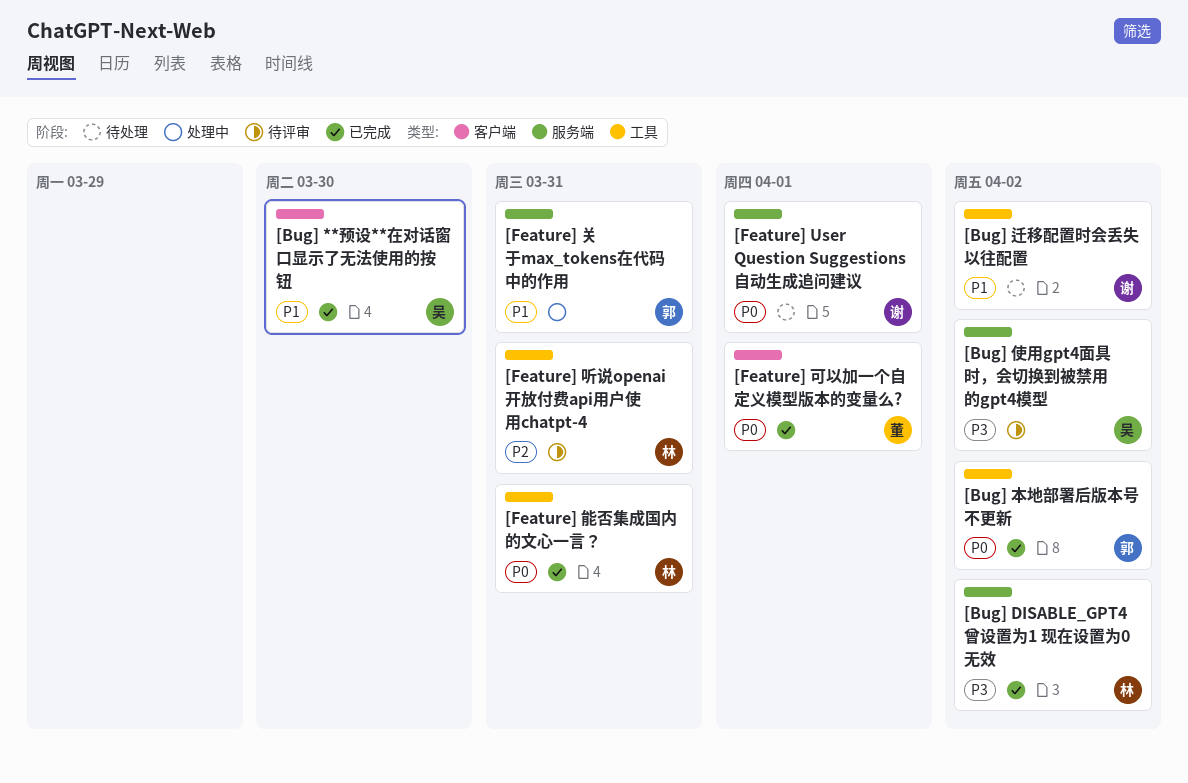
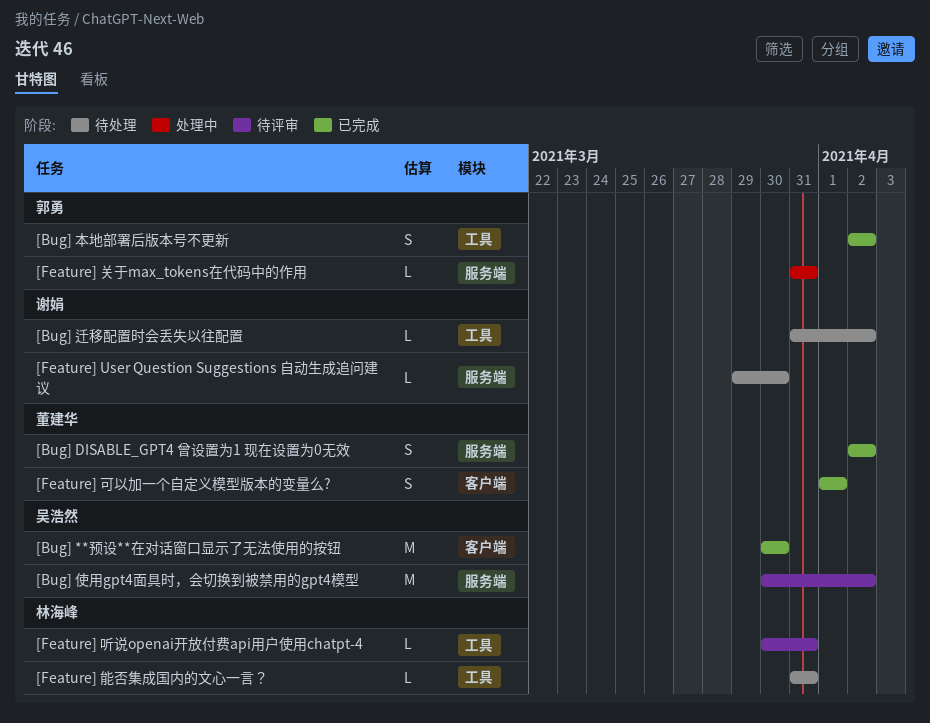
[Bug] DISABLE_GPT4 曾设置为1 现在设置为0无效, owner: 林海峰 -> 董建华
[Feature] User Question Suggestions 自动生成追问建议, due: Apr 1 -> Mar 30
[Feature] 能否集成国内的文心一言？, status: 已完成 -> 待处理

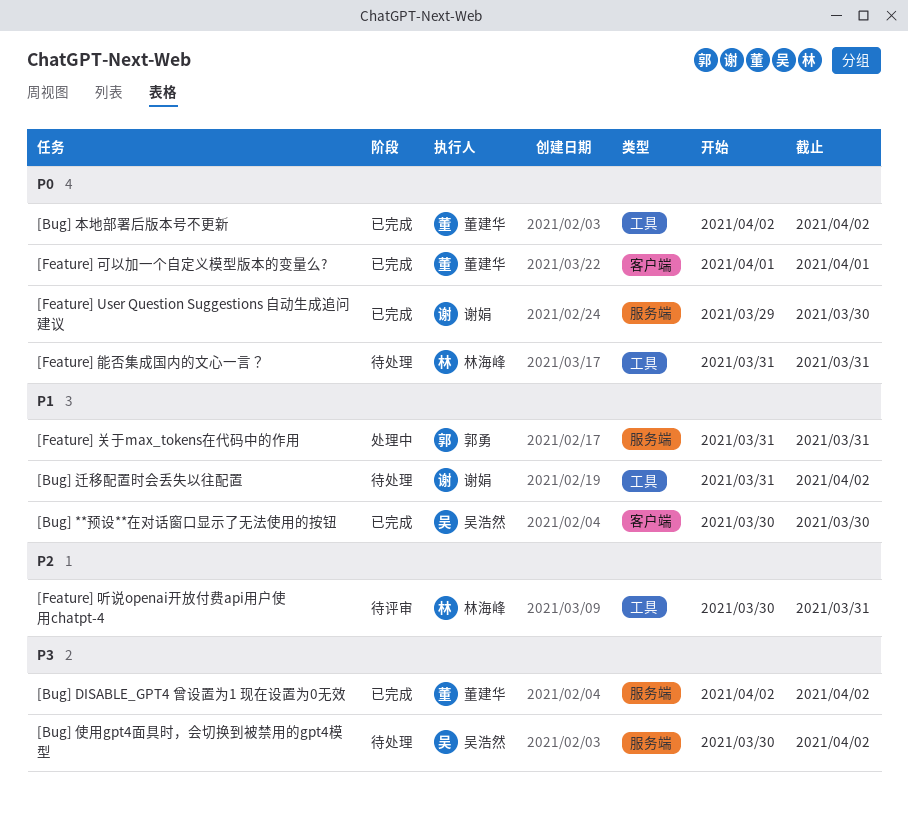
[Bug] 使用gpt4面具时，会切换到被禁用的gpt4模型, status: 待评审 -> 待处理
[Bug] 本地部署后版本号不更新, owner: 郭勇 -> 董建华
[Feature] User Question Suggestions 自动生成追问建议, status: 待处理 -> 已完成

